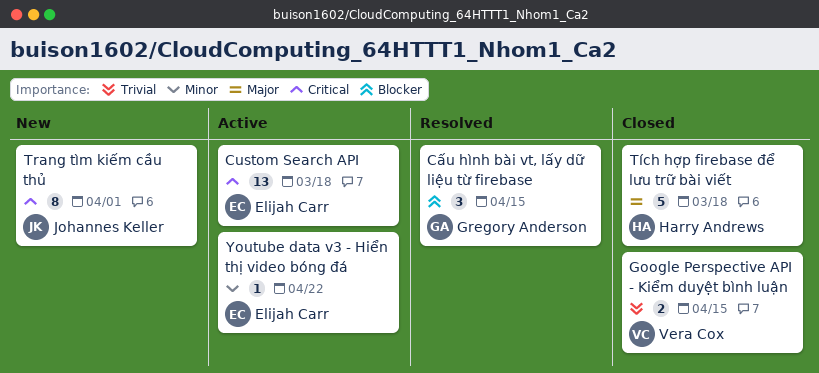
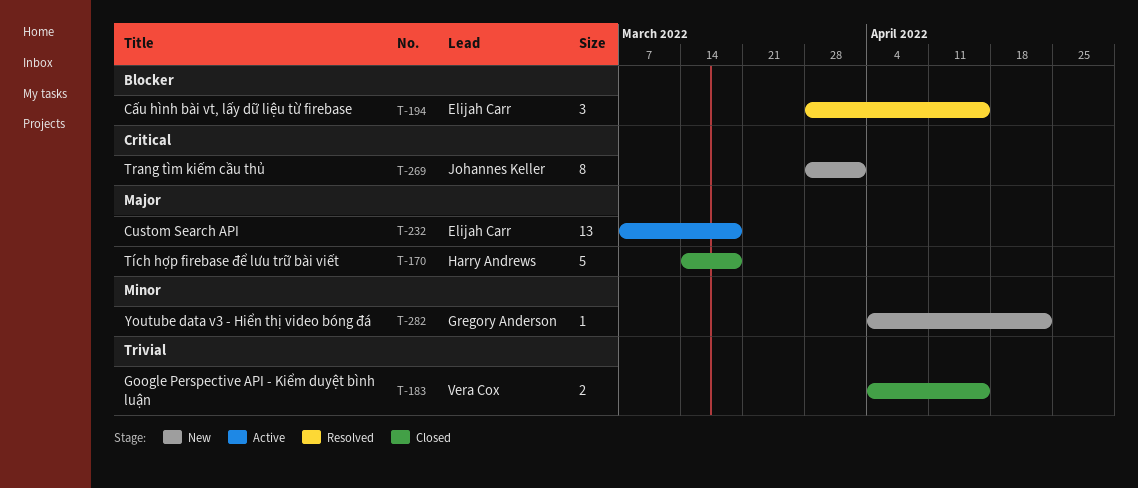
Custom Search API, priority: Critical -> Major
Cấu hình bài vt, lấy dữ liệu từ firebase, owner: Gregory Anderson -> Elijah Carr
Youtube data v3 - Hiển thị video bóng đá, status: Active -> New
Youtube data v3 - Hiển thị video bóng đá, owner: Elijah Carr -> Gregory Anderson

